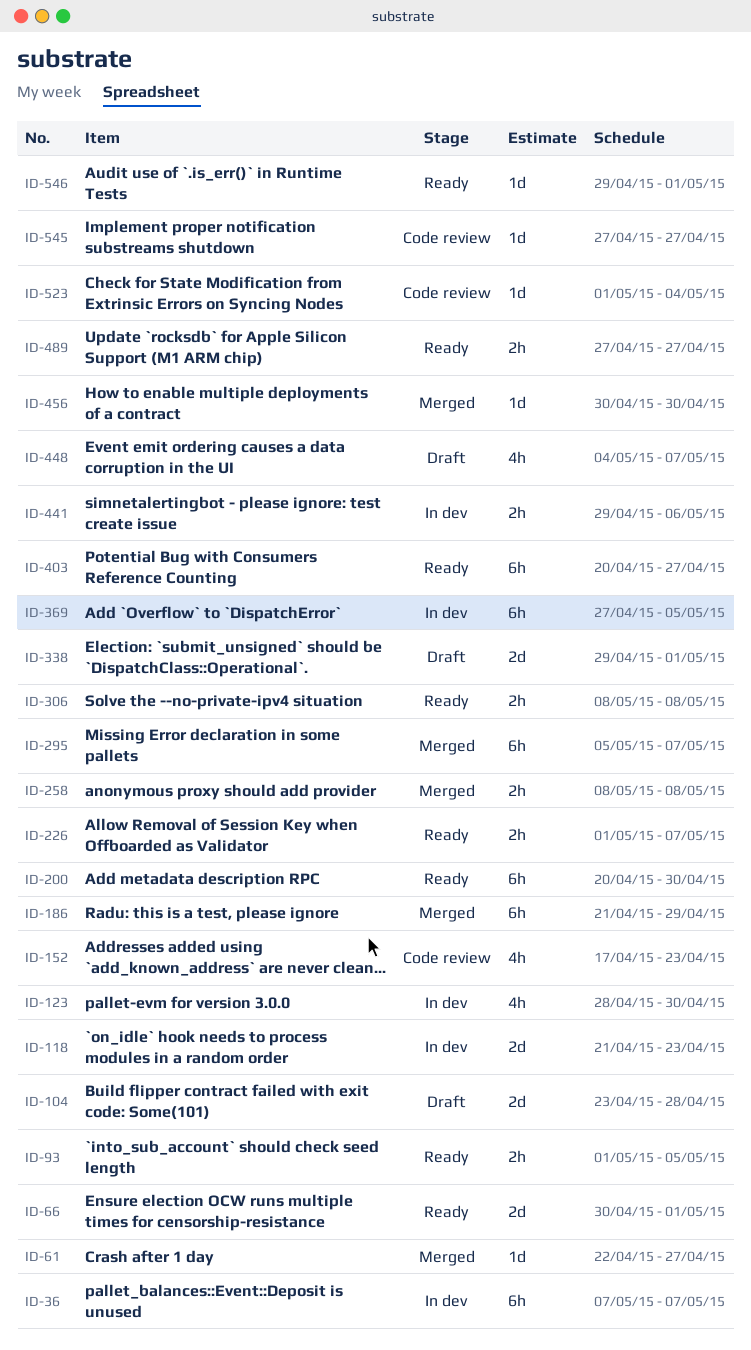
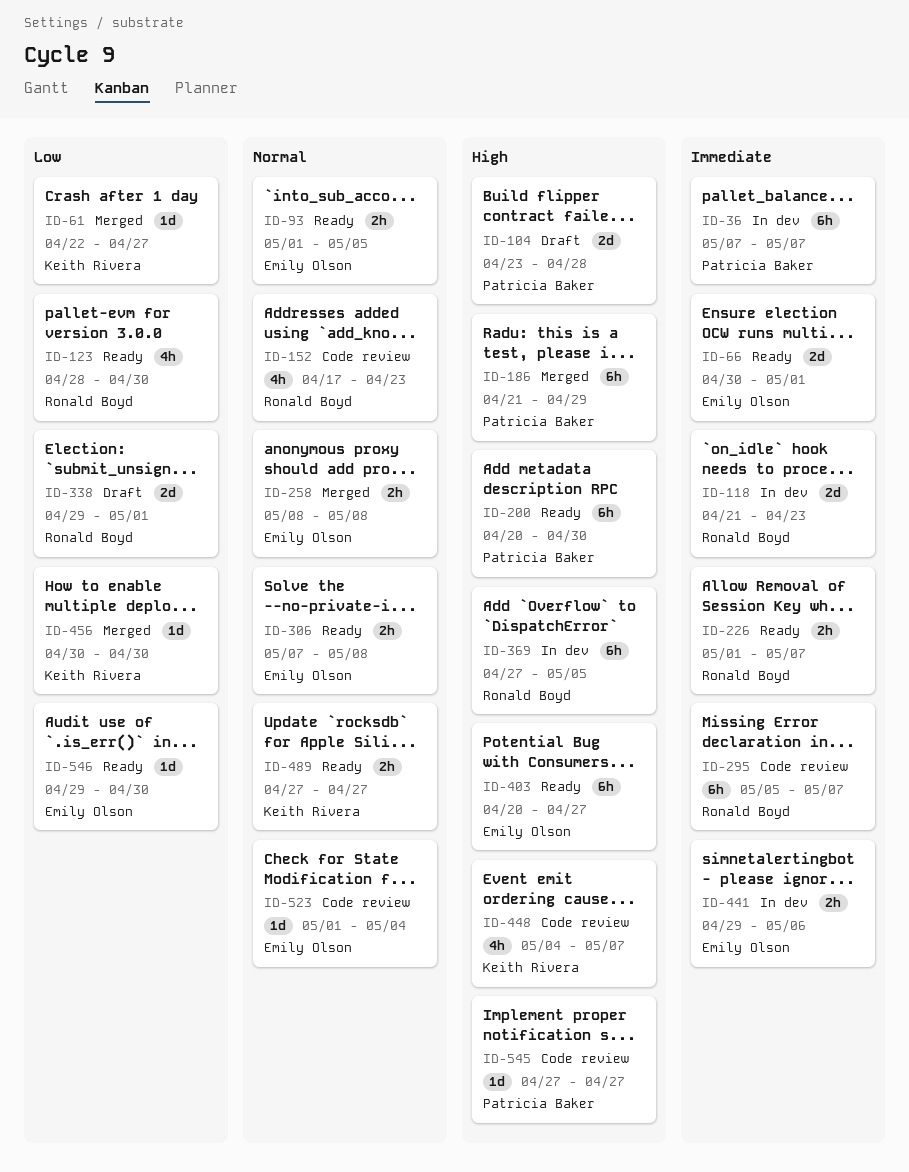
ID-123, status: In dev -> Ready
ID-295, status: Merged -> Code review
ID-306, start: May 8 -> May 7
ID-448, status: Draft -> Code review
ID-546, due: May 1 -> Apr 30

